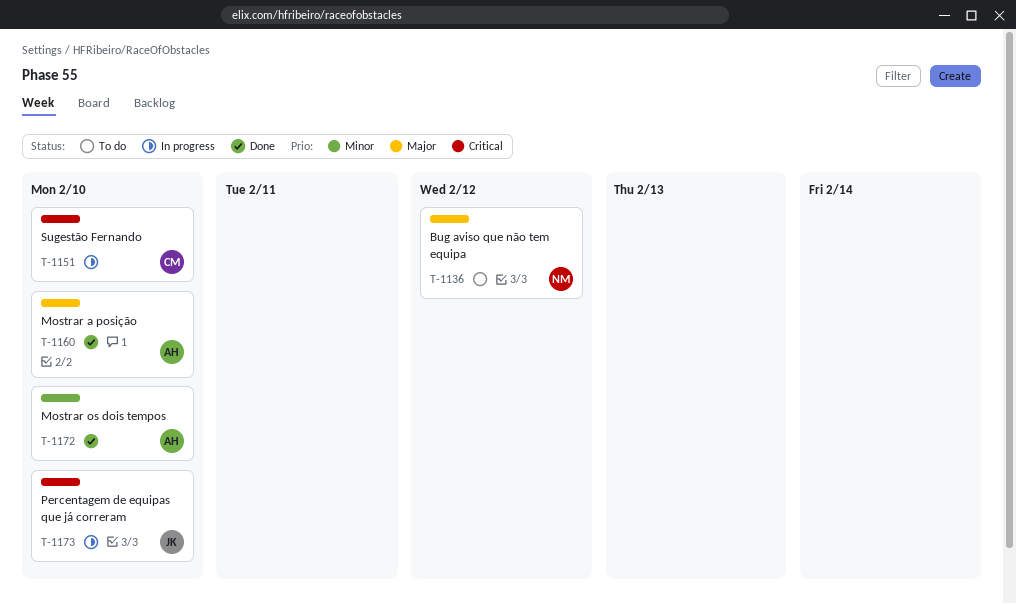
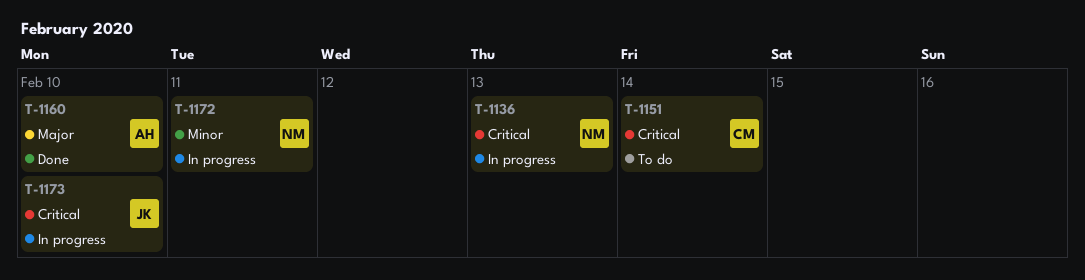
T-1136, status: To do -> In progress
T-1136, priority: Major -> Critical
T-1136, due: Feb 12 -> Feb 13
T-1151, status: In progress -> To do
T-1151, due: Feb 10 -> Feb 14
T-1172, status: Done -> In progress
T-1172, owner: AH -> NM
T-1172, due: Feb 10 -> Feb 11

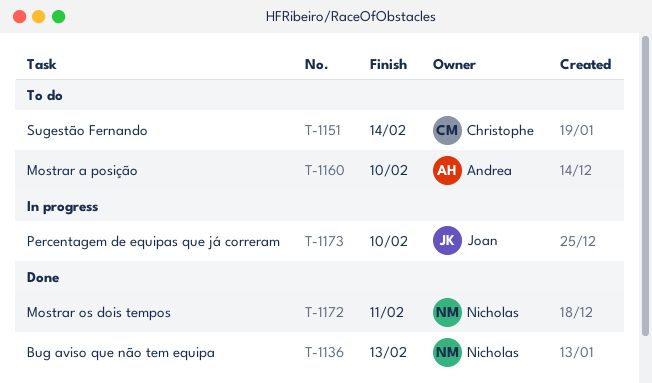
T-1136, status: In progress -> Done
T-1160, status: Done -> To do
T-1172, status: In progress -> Done

